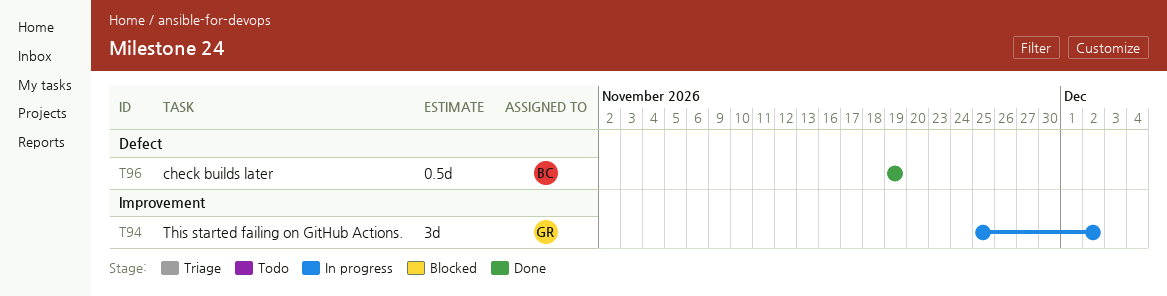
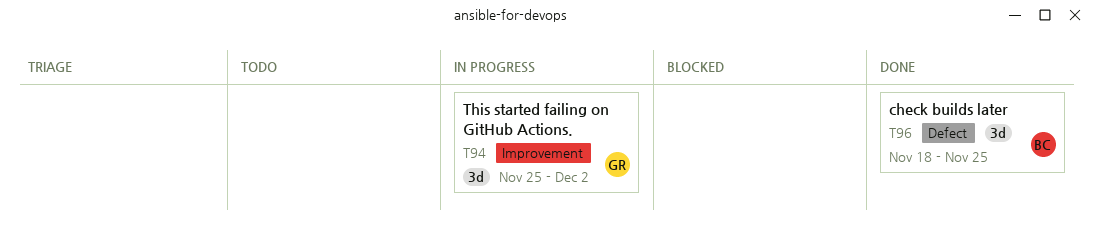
T96, estimate: 0.5d -> 3d
T96, start: Nov 19 -> Nov 18
T96, due: Nov 19 -> Nov 25

